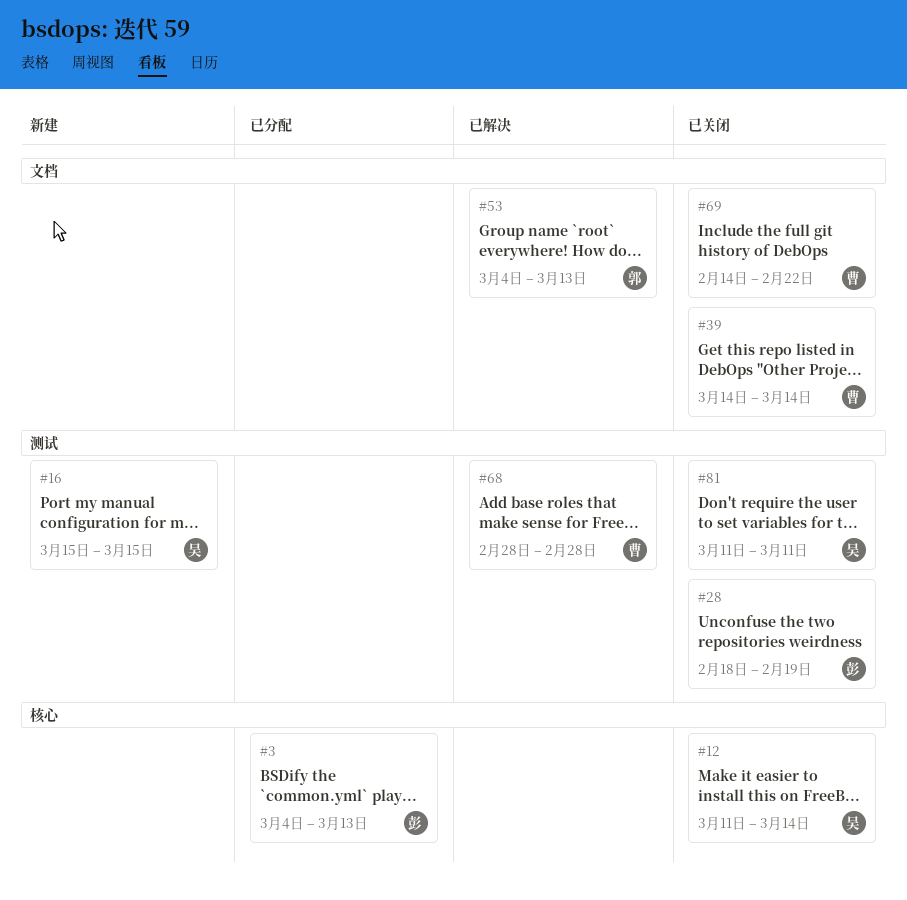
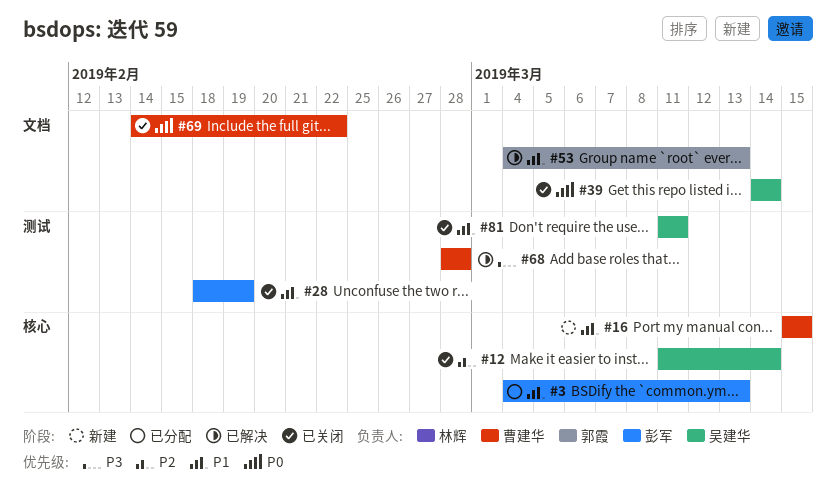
#16, owner: 吴建华 -> 曹建华
#16, label: 测试 -> 核心
#39, owner: 曹建华 -> 吴建华

